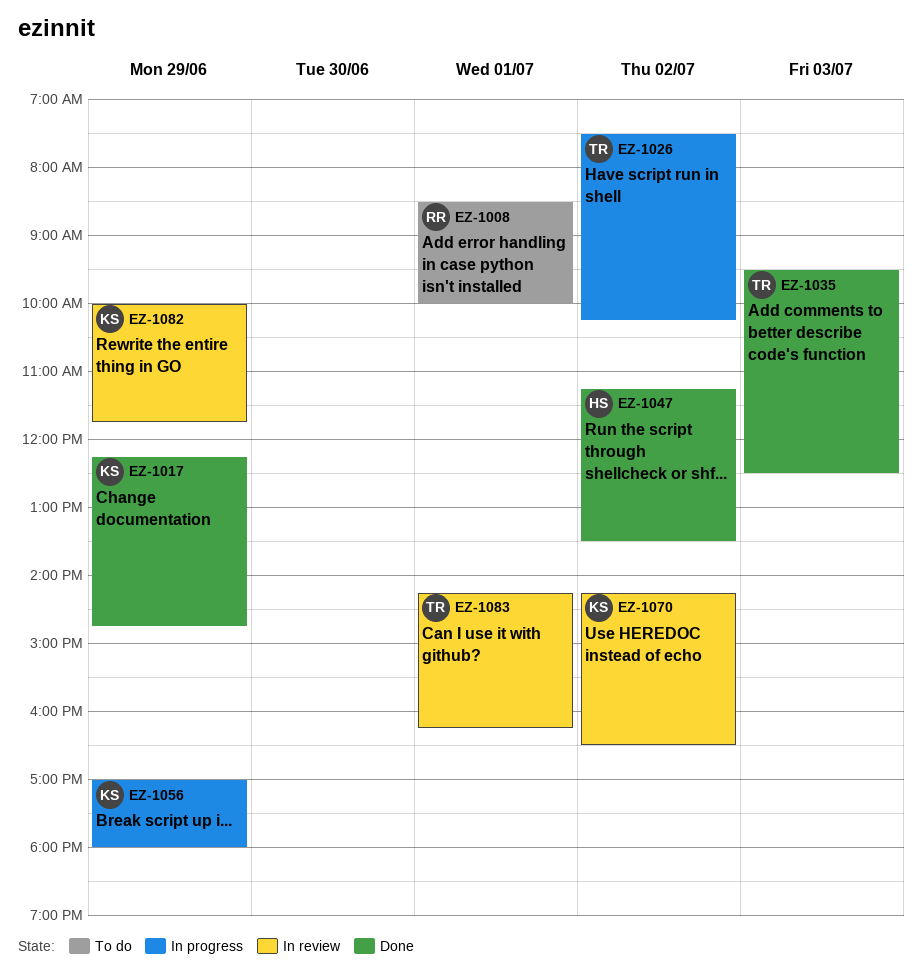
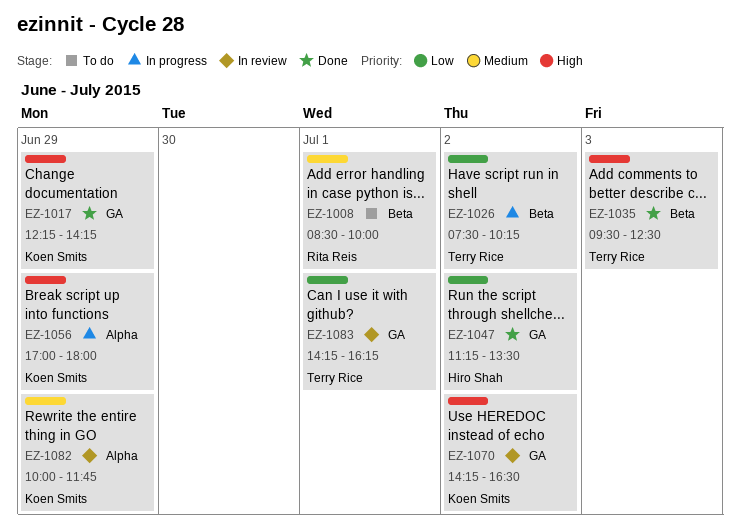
EZ-1017, ends: 14:45 -> 14:15

